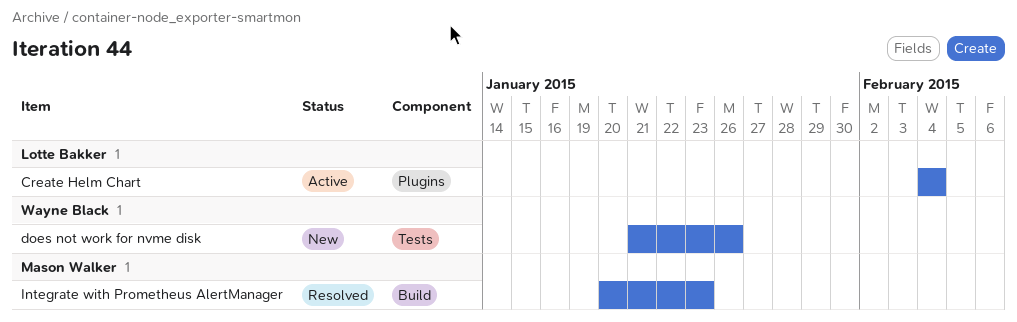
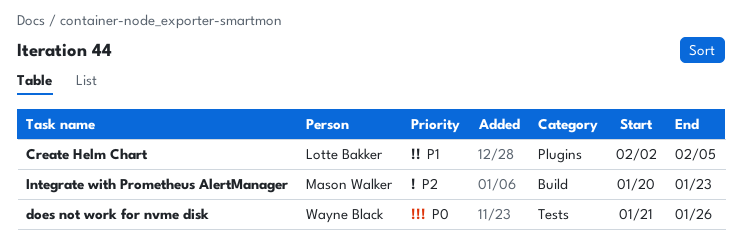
Create Helm Chart, start: Feb 4 -> Feb 2
Create Helm Chart, due: Feb 4 -> Feb 5

